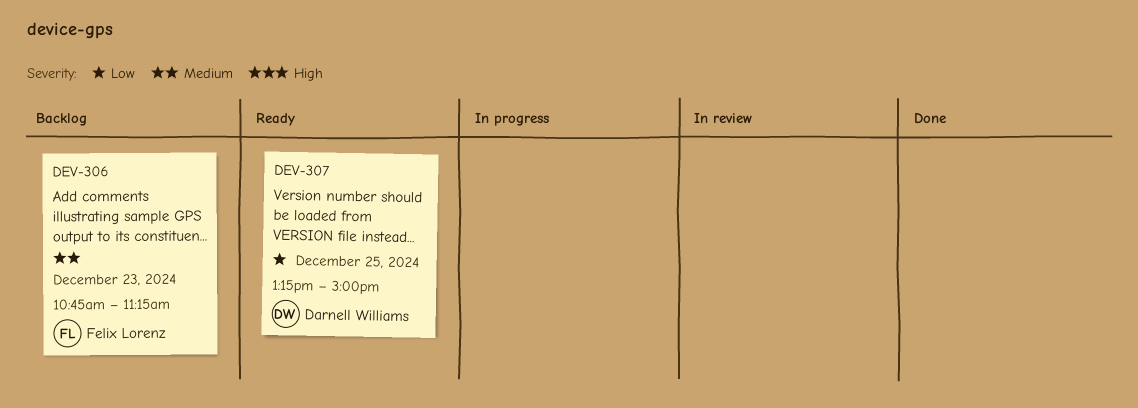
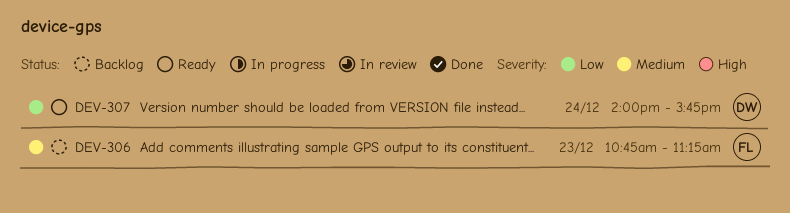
DEV-307, day: Dec 25 -> Dec 24
DEV-307, begins: 13:15 -> 14:00
DEV-307, ends: 15:00 -> 15:45

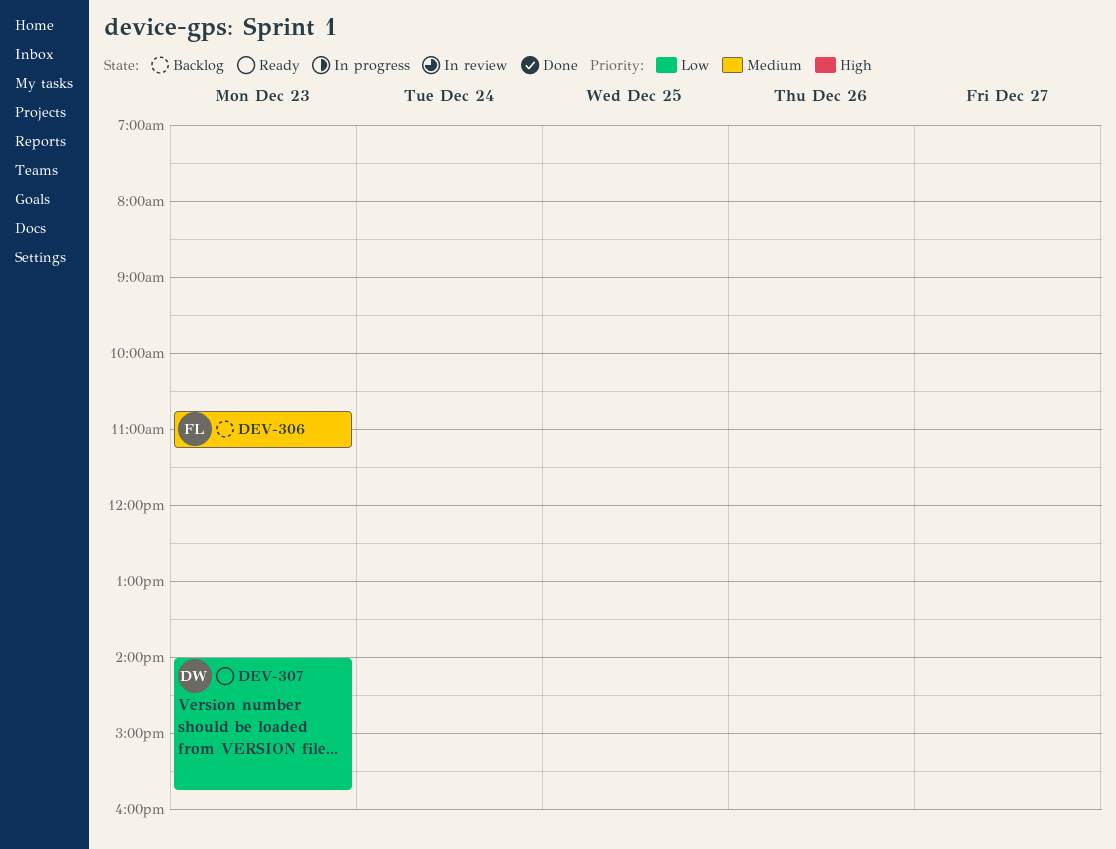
DEV-307, day: Dec 24 -> Dec 23

